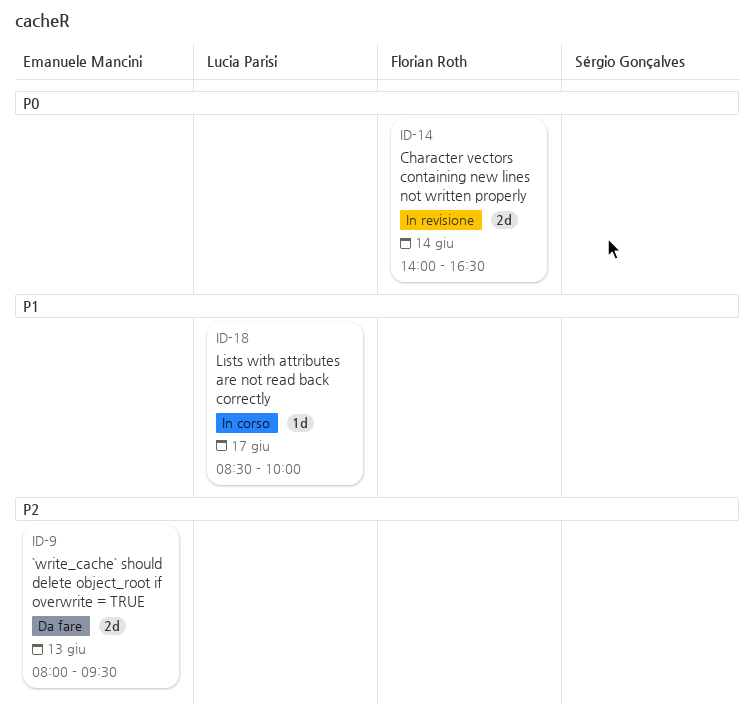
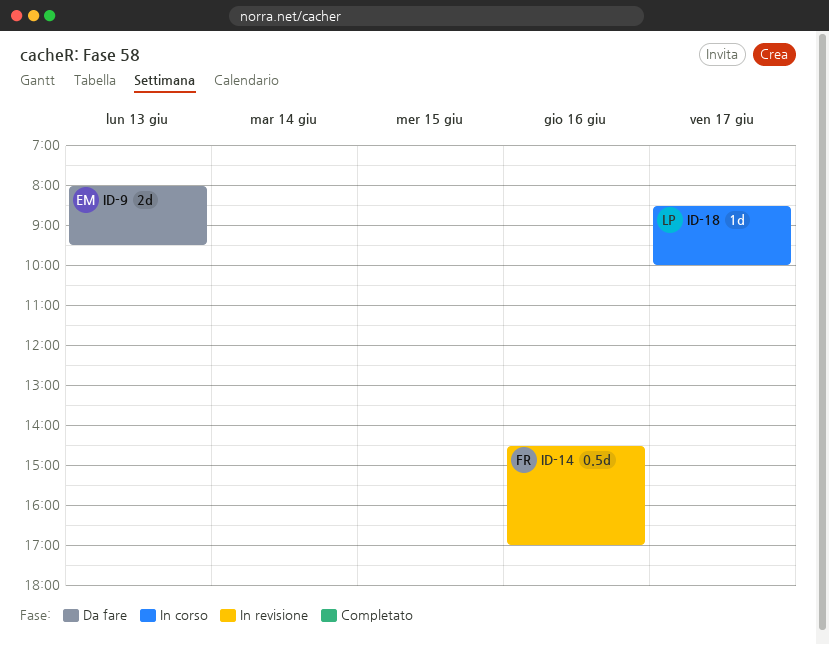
ID-14, estimate: 2d -> 0.5d
ID-14, day: Jun 14 -> Jun 16
ID-14, begins: 14:00 -> 14:30
ID-14, ends: 16:30 -> 17:00

